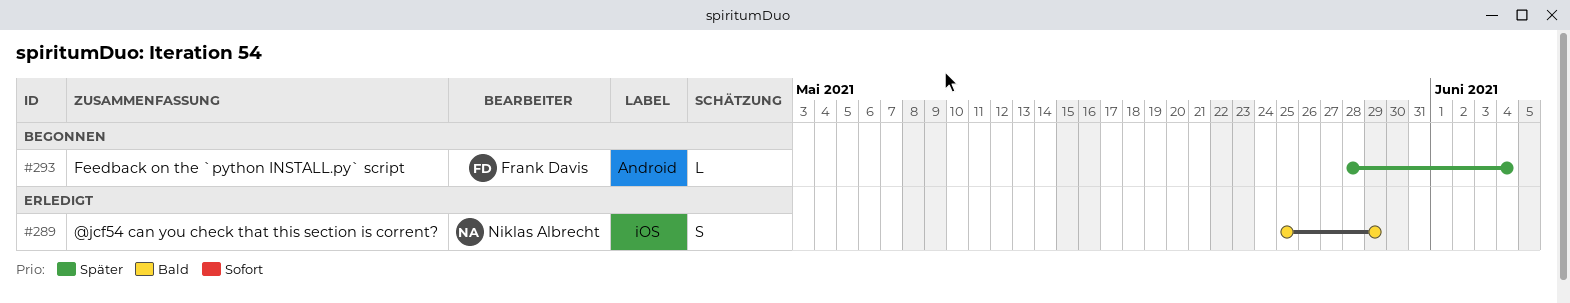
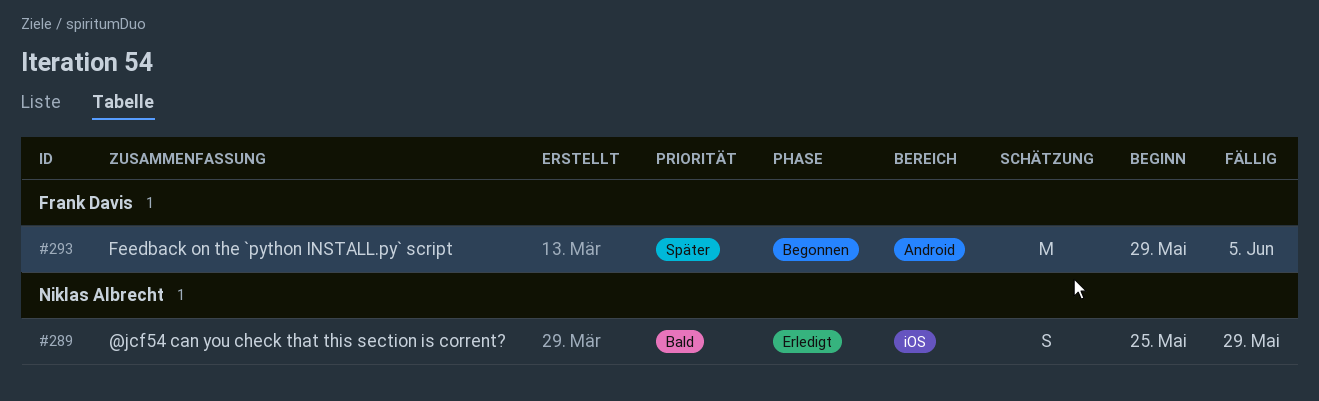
#293, estimate: L -> M
#293, start: May 28 -> May 29
#293, due: Jun 4 -> Jun 5

